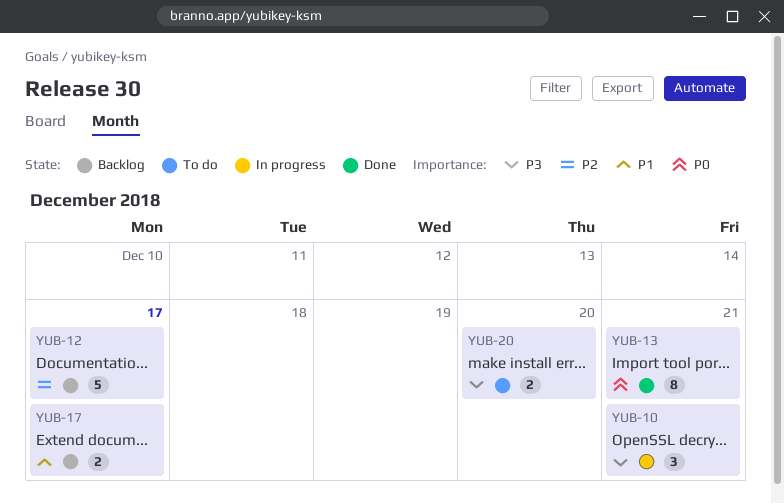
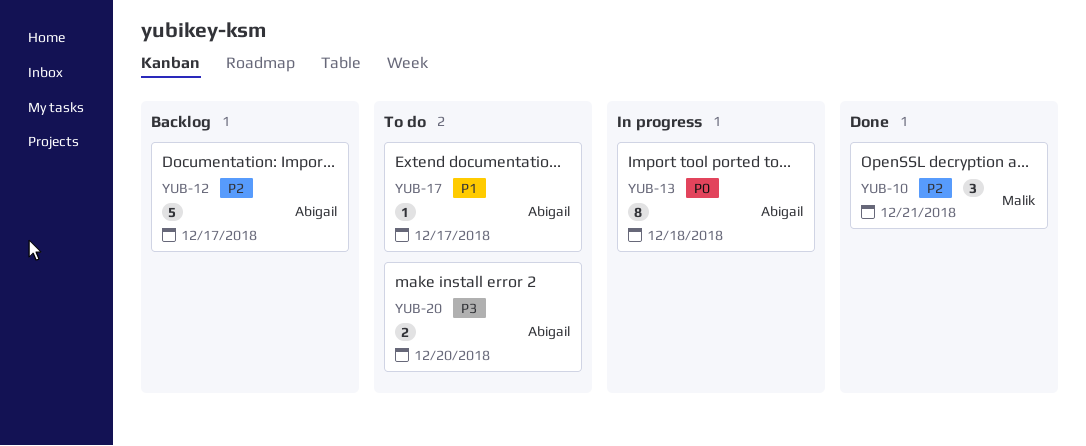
YUB-10, status: In progress -> Done
YUB-10, priority: P3 -> P2
YUB-13, status: Done -> In progress
YUB-13, due: Dec 21 -> Dec 18
YUB-17, status: Backlog -> To do
YUB-17, estimate: 2 -> 1

